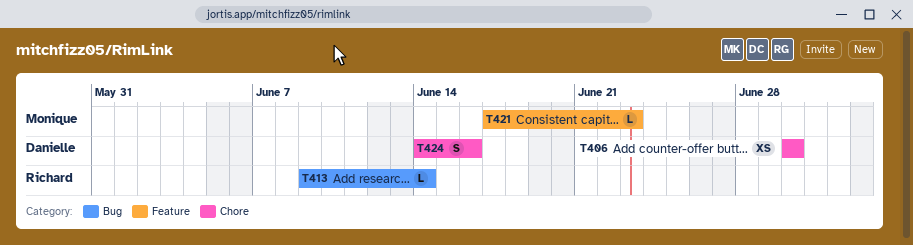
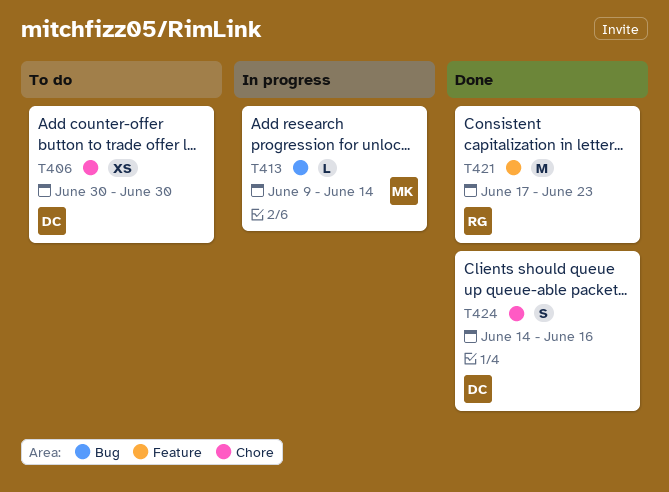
T413, owner: Richard -> Monique
T421, owner: Monique -> Richard
T421, estimate: L -> M

